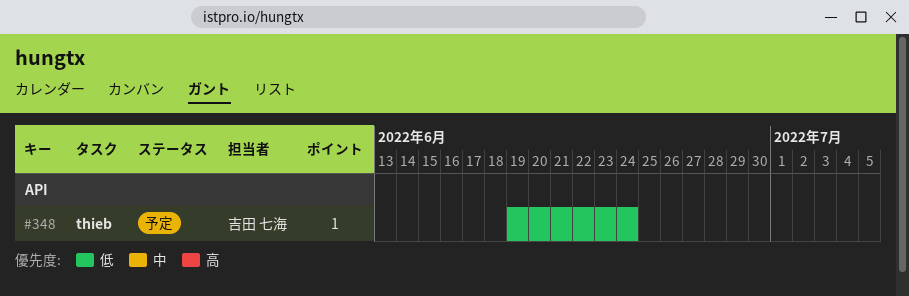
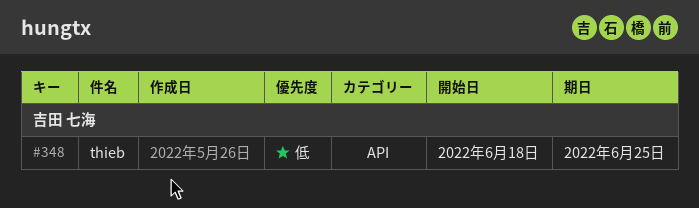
#348, start: Jun 19 -> Jun 18
#348, due: Jun 24 -> Jun 25

